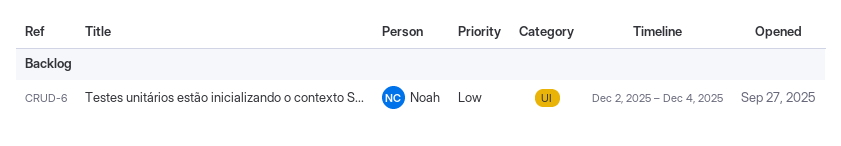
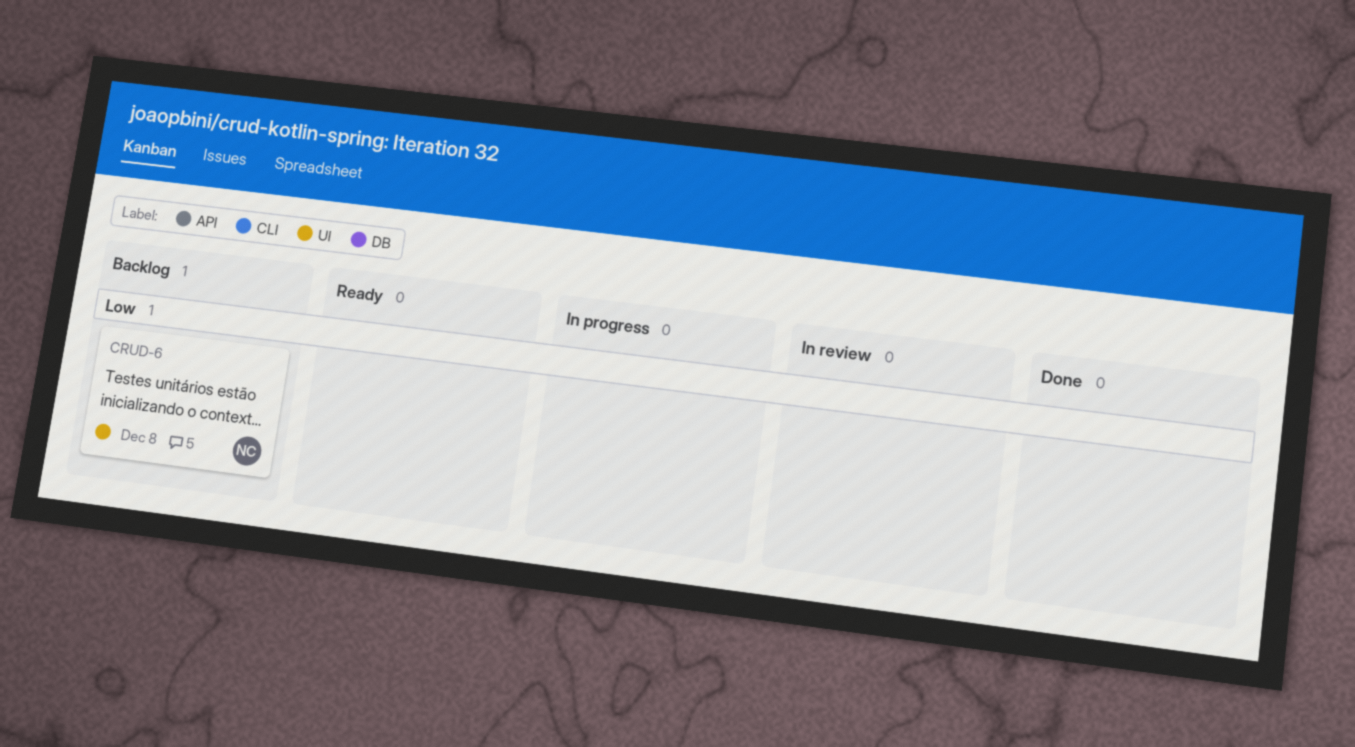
CRUD-6, due: Dec 4 -> Dec 8

